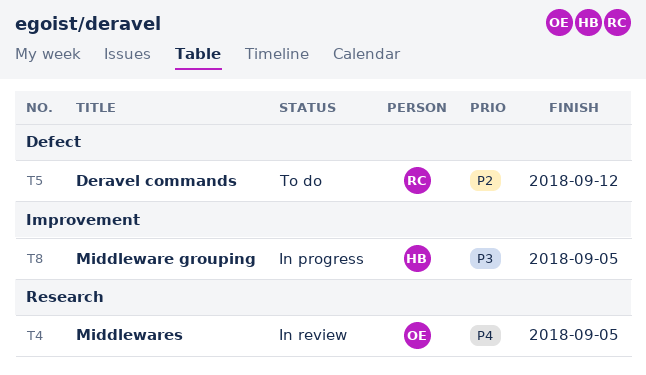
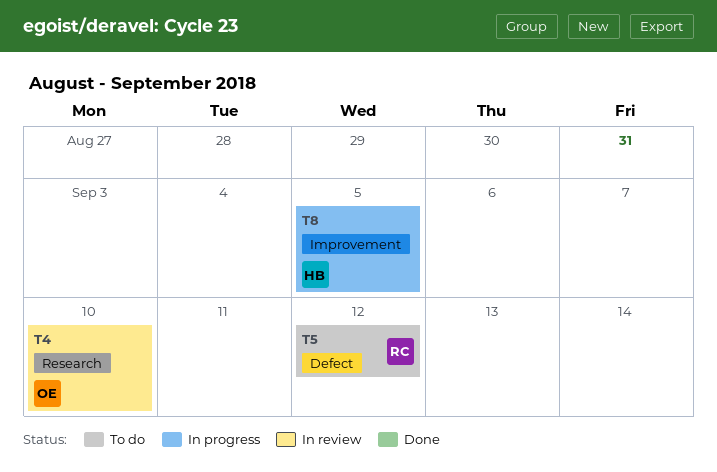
T4, due: Sep 5 -> Sep 10

